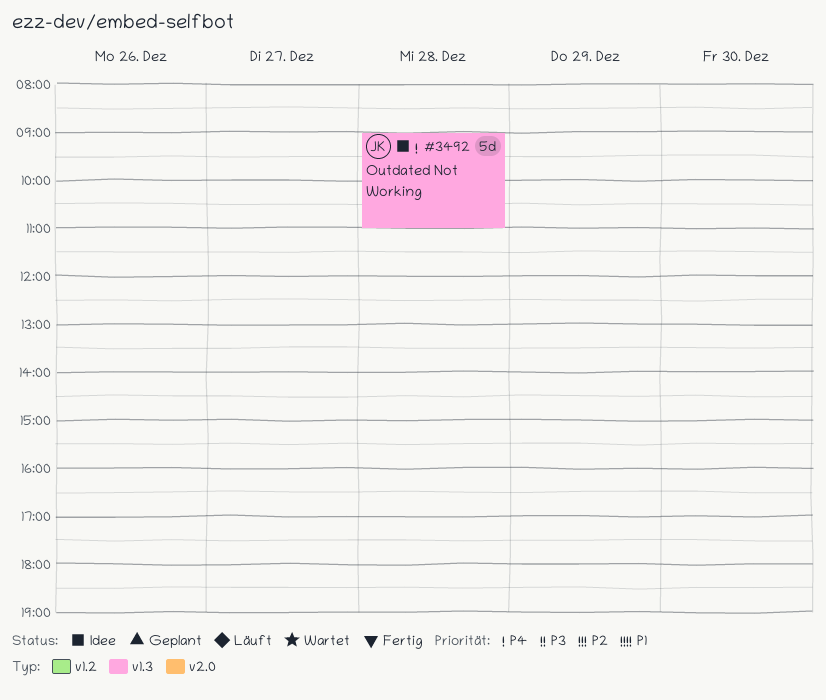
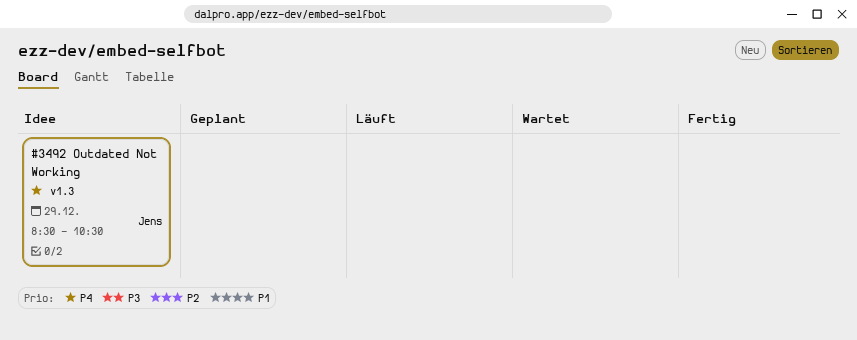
#3492, day: Dec 28 -> Dec 29
#3492, begins: 09:00 -> 08:30
#3492, ends: 11:00 -> 10:30

